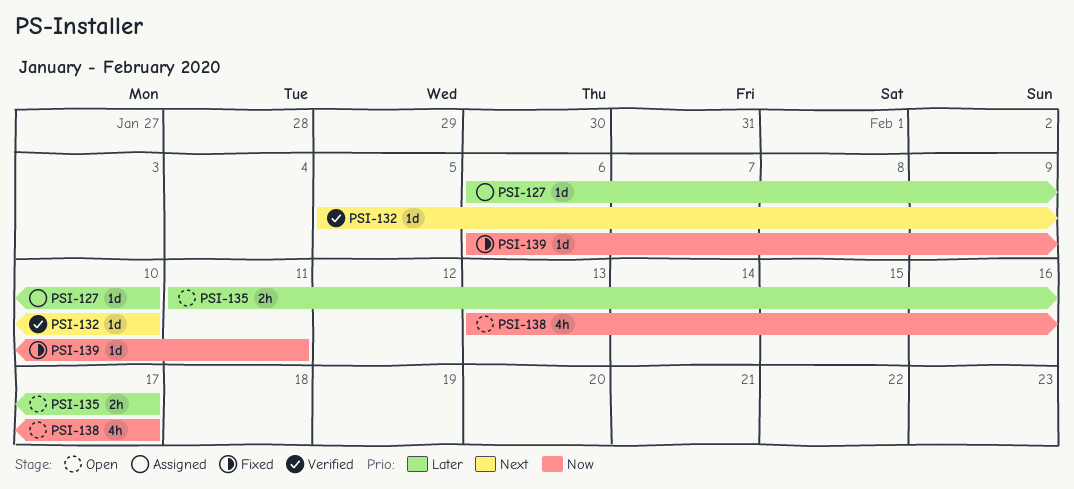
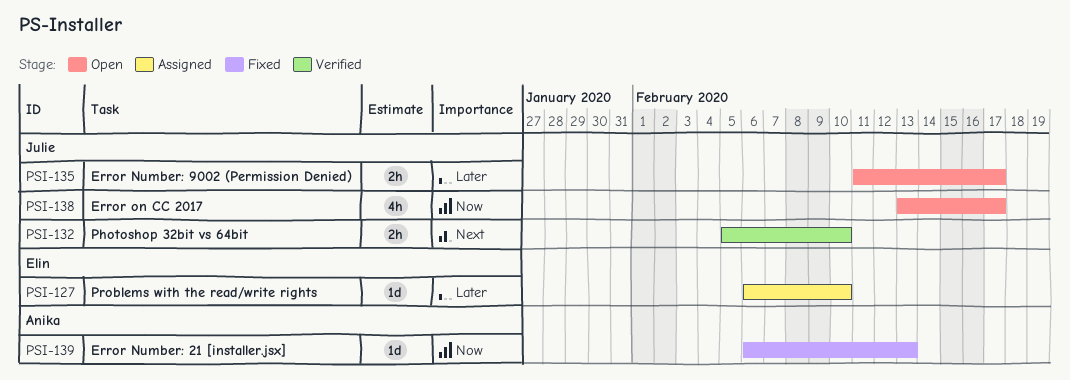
PSI-132, estimate: 1d -> 2h
PSI-139, due: Feb 11 -> Feb 13

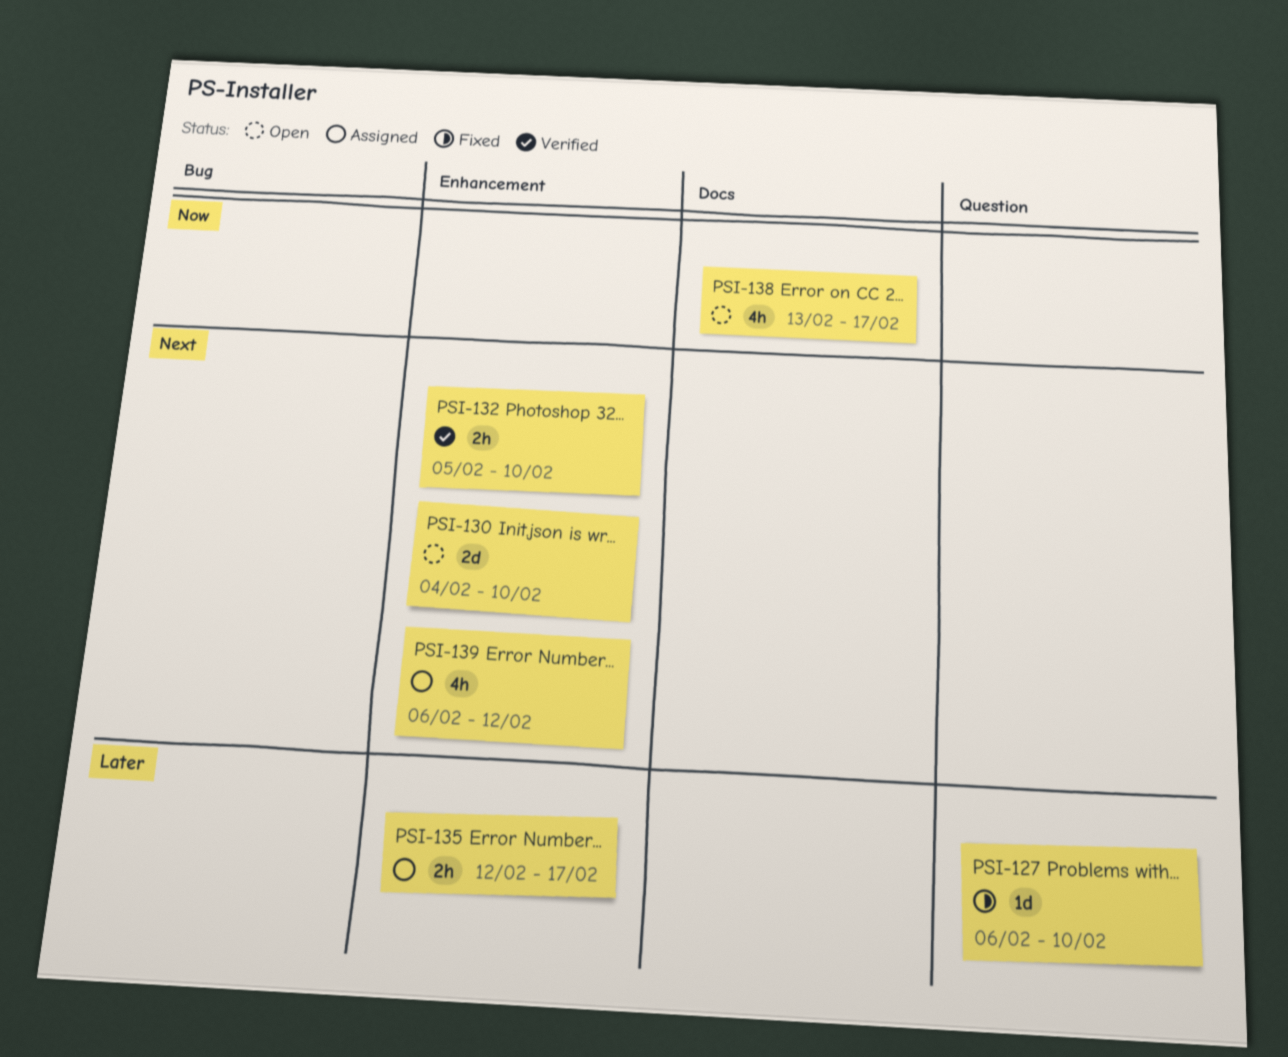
PSI-127, status: Assigned -> Fixed
PSI-130: none -> present
PSI-135, status: Open -> Assigned
PSI-135, start: Feb 11 -> Feb 12
PSI-139, status: Fixed -> Assigned
PSI-139, priority: Now -> Next
PSI-139, estimate: 1d -> 4h
PSI-139, due: Feb 13 -> Feb 12

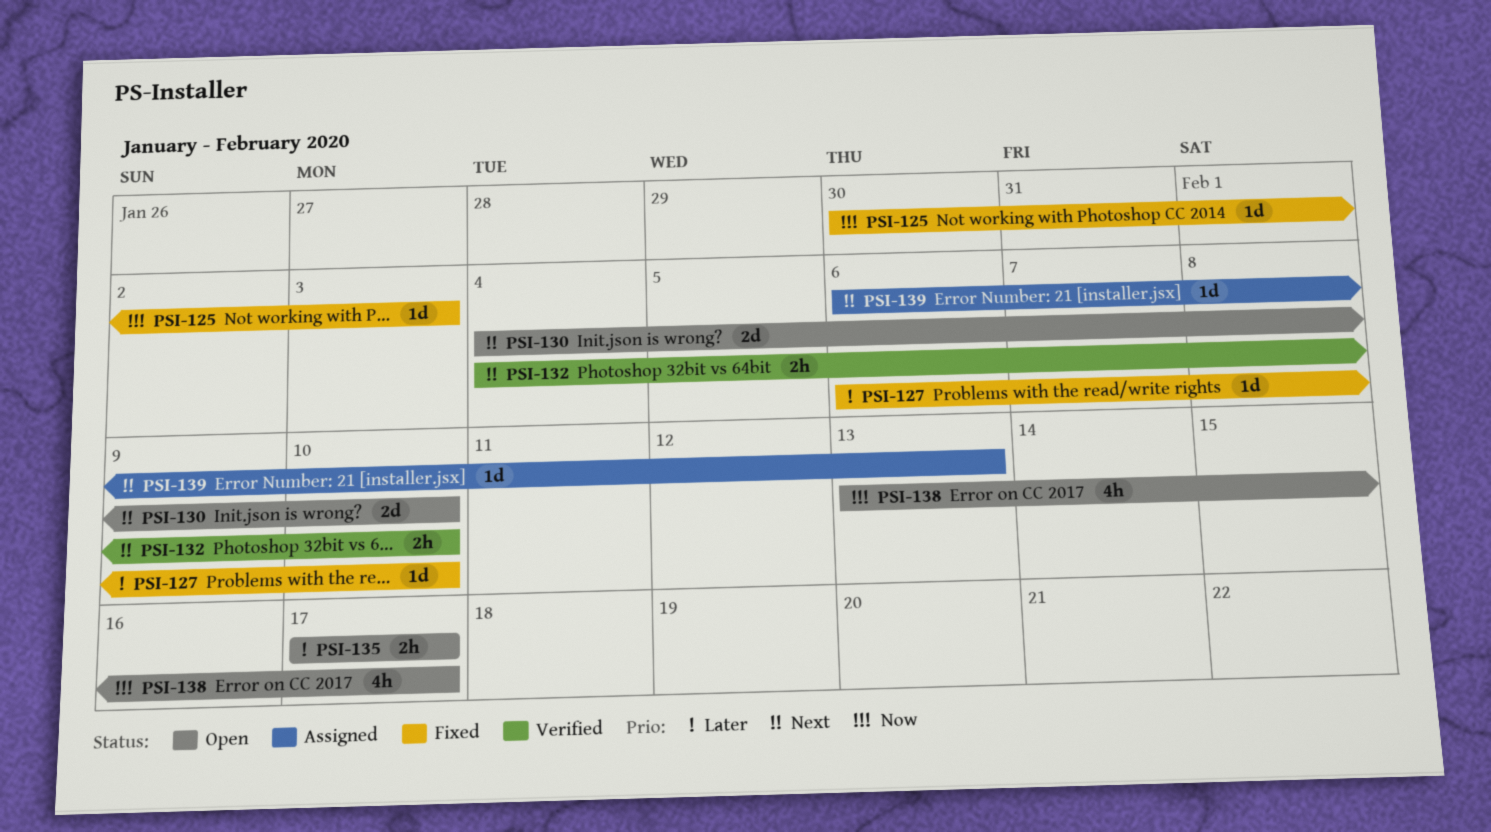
PSI-125: none -> present
PSI-132, start: Feb 5 -> Feb 4
PSI-135, status: Assigned -> Open
PSI-135, start: Feb 12 -> Feb 17
PSI-139, estimate: 4h -> 1d
PSI-139, due: Feb 12 -> Feb 13

